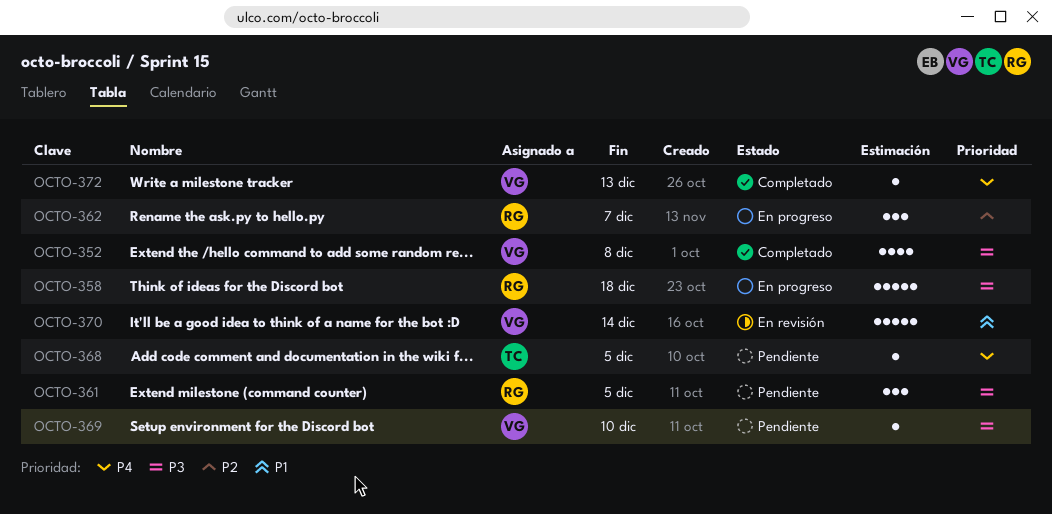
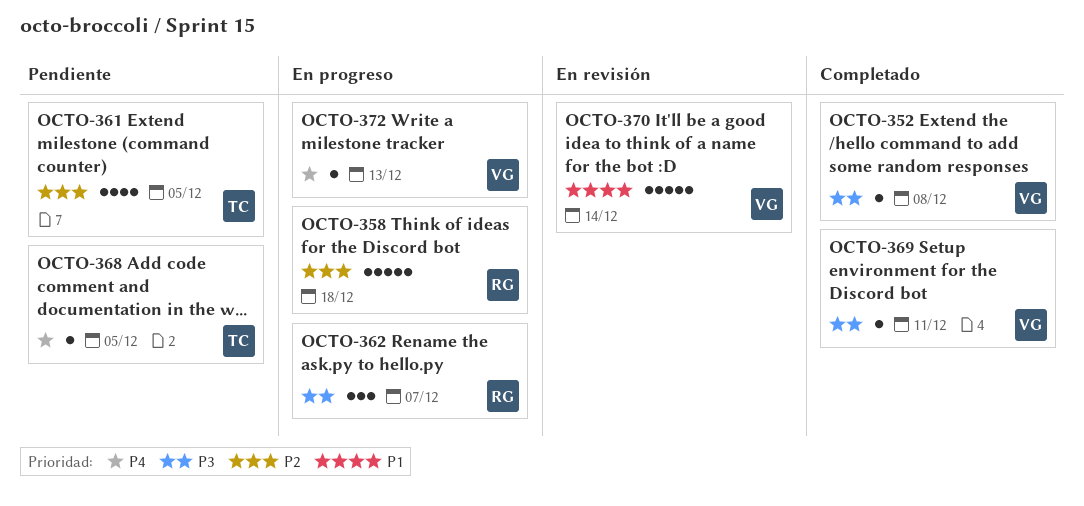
OCTO-352, estimate: 4 -> 1
OCTO-358, priority: P3 -> P2
OCTO-361, owner: RG -> TC
OCTO-361, priority: P3 -> P2
OCTO-361, estimate: 3 -> 4
OCTO-362, priority: P2 -> P3
OCTO-369, status: Pendiente -> Completado
OCTO-369, due: Dec 10 -> Dec 11
OCTO-372, status: Completado -> En progreso

